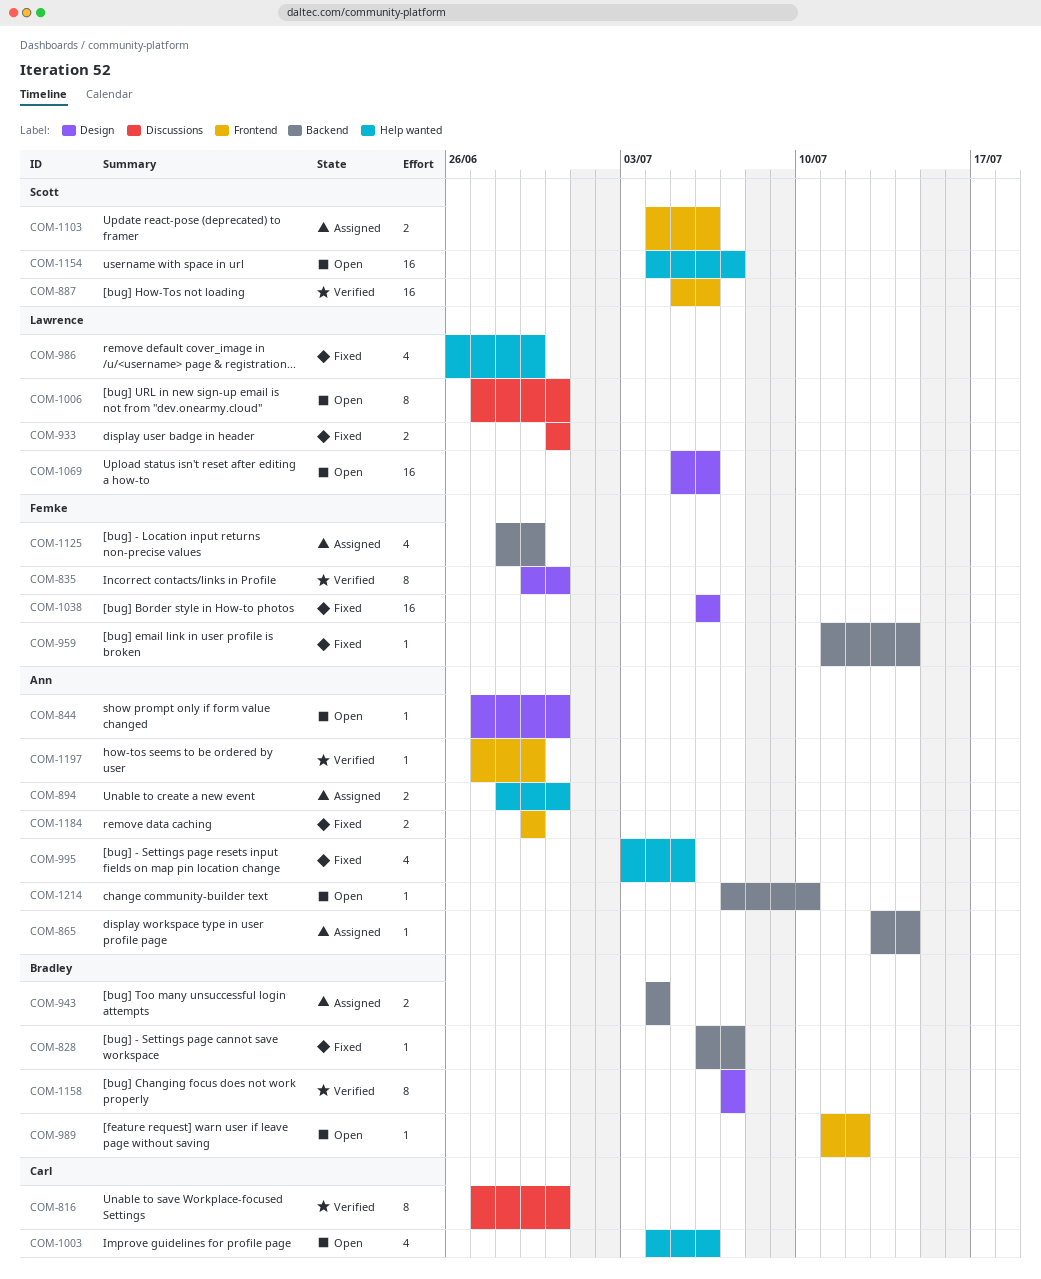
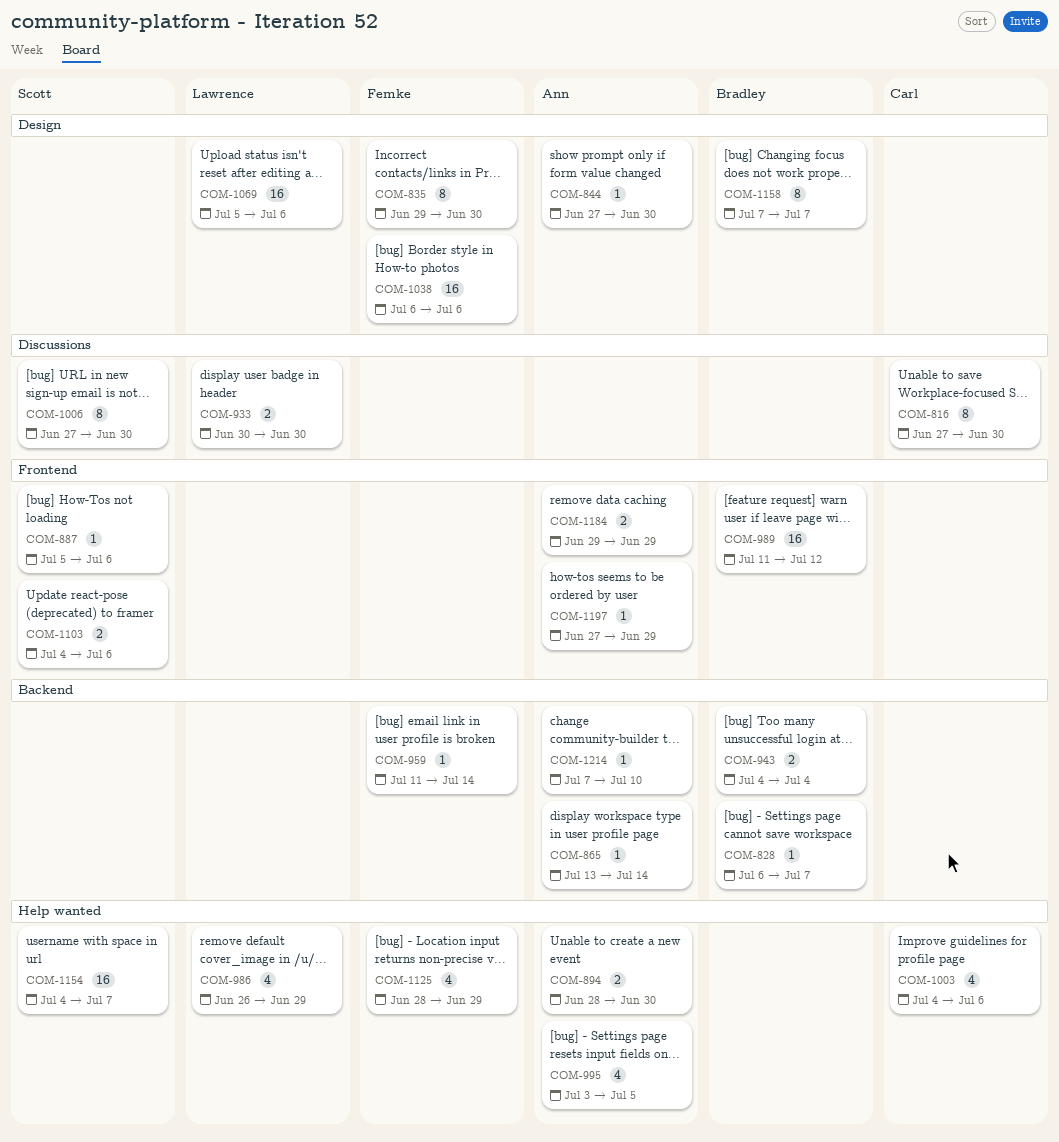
COM-887, estimate: 16 -> 1
COM-989, estimate: 1 -> 16
COM-1006, owner: Lawrence -> Scott
COM-1125, label: Backend -> Help wanted

